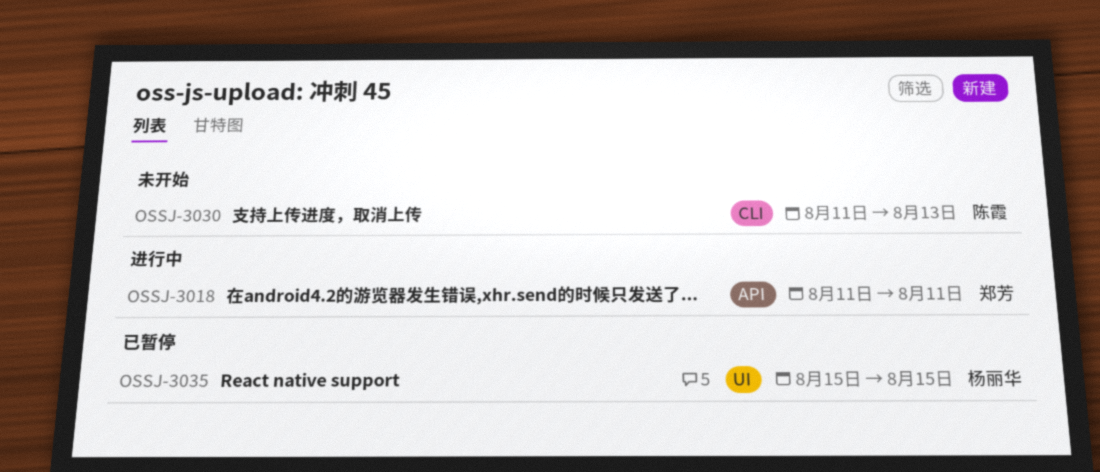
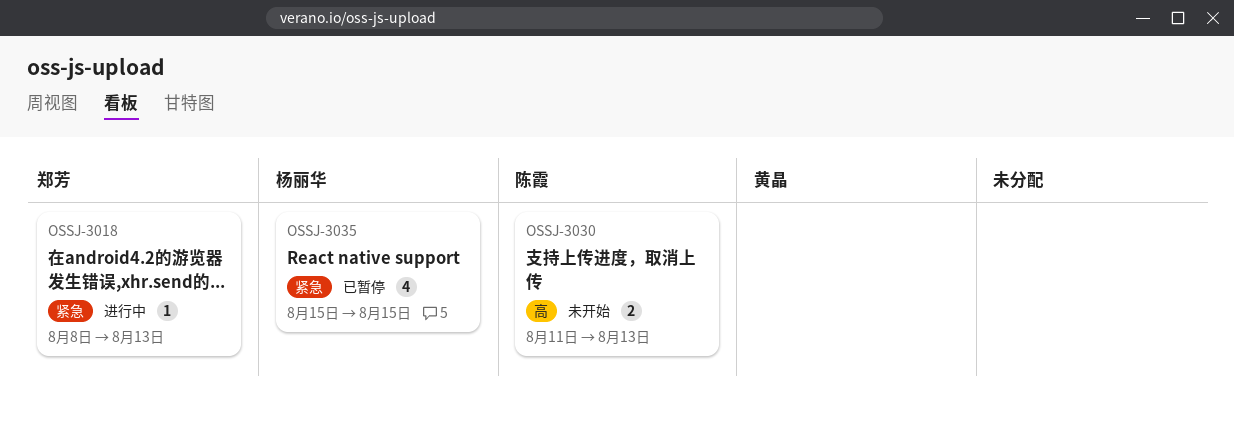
OSSJ-3018, start: Aug 11 -> Aug 8
OSSJ-3018, due: Aug 11 -> Aug 13

